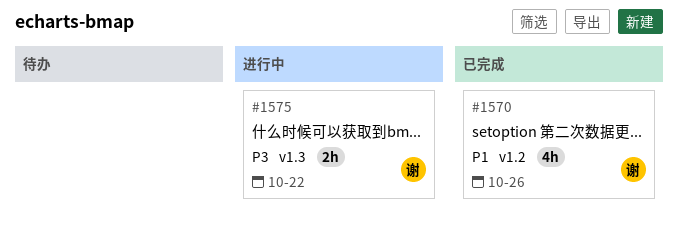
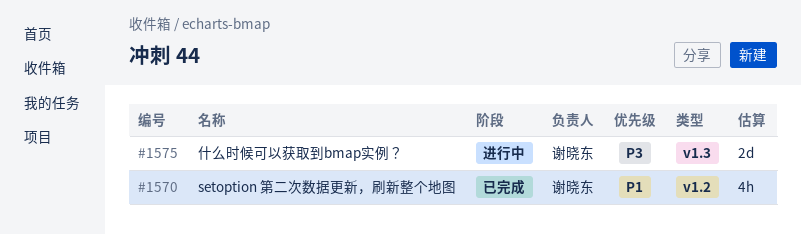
#1575, estimate: 2h -> 2d

